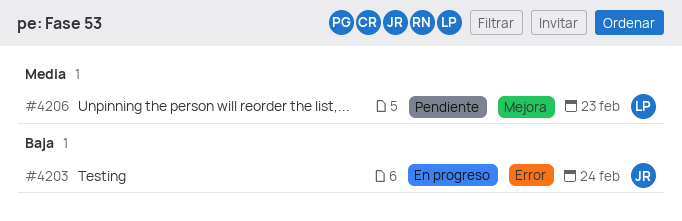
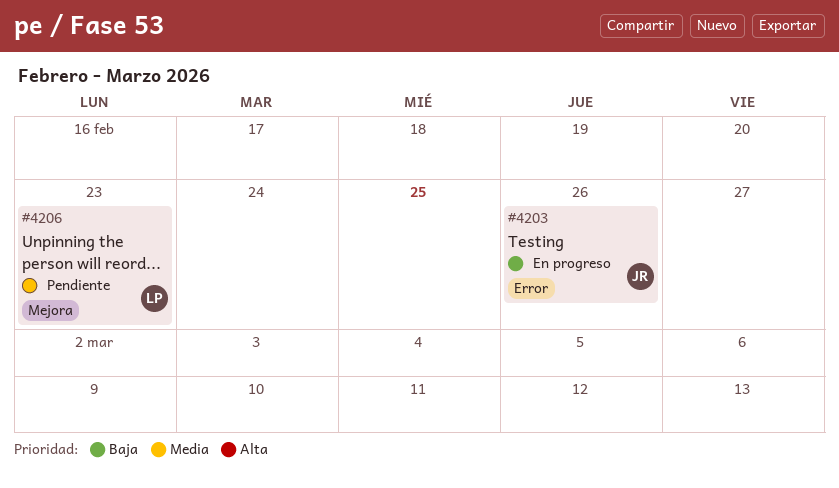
#4203, due: Feb 24 -> Feb 26

